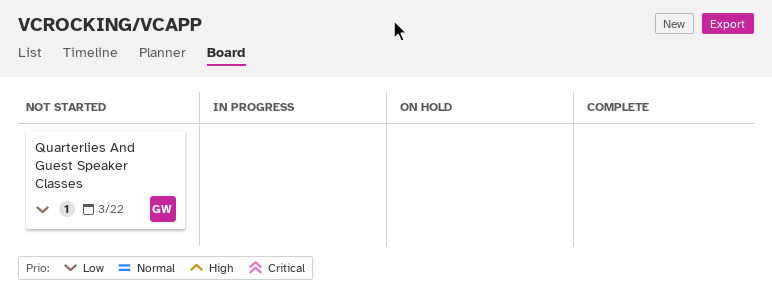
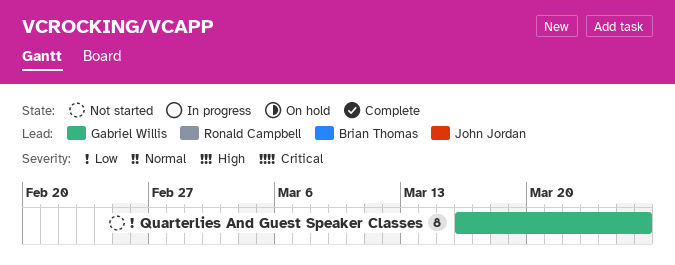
Quarterlies And Guest Speaker Classes, estimate: 1 -> 8
Quarterlies And Guest Speaker Classes, due: Mar 22 -> Mar 26

